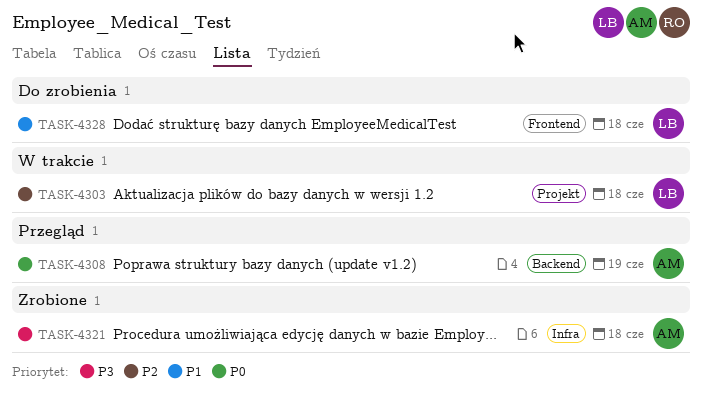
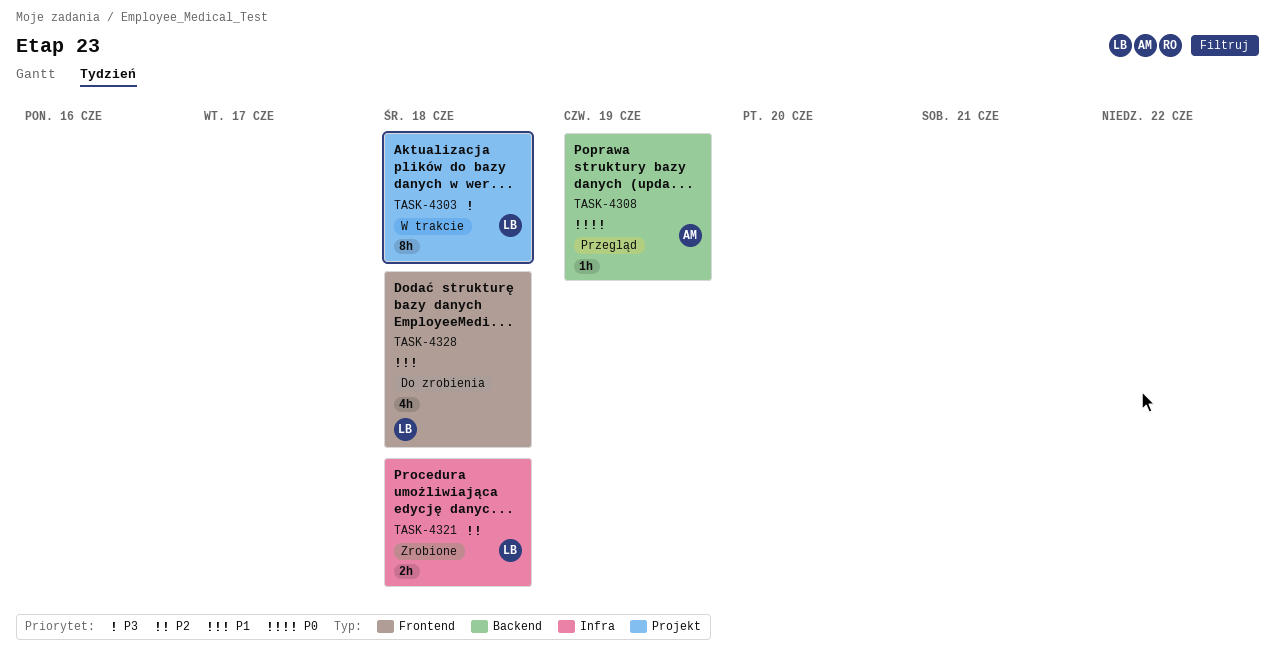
TASK-4303, priority: P2 -> P3
TASK-4321, owner: AM -> LB
TASK-4321, priority: P3 -> P2

